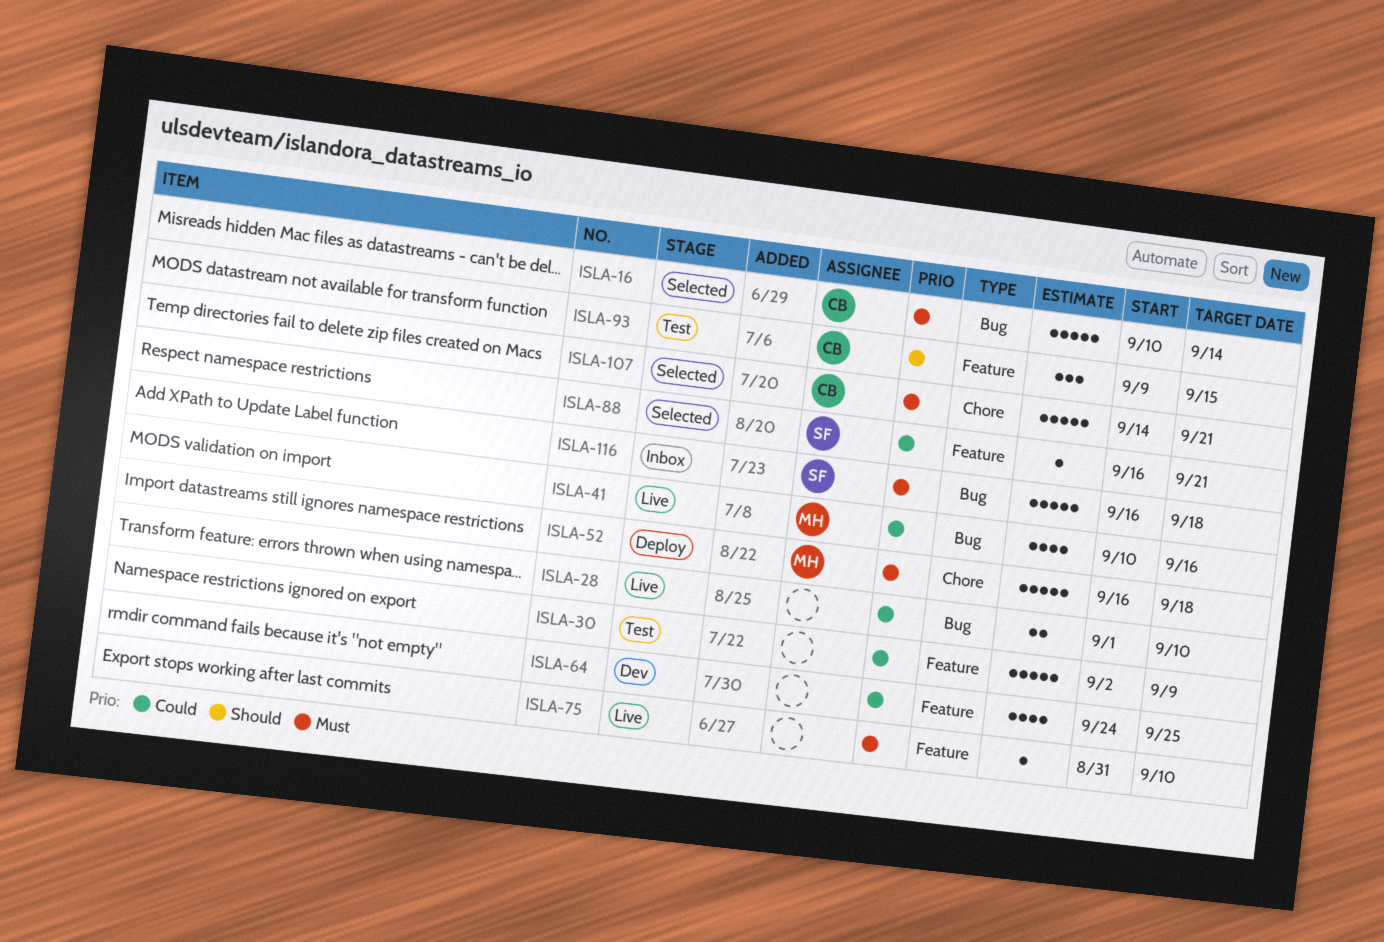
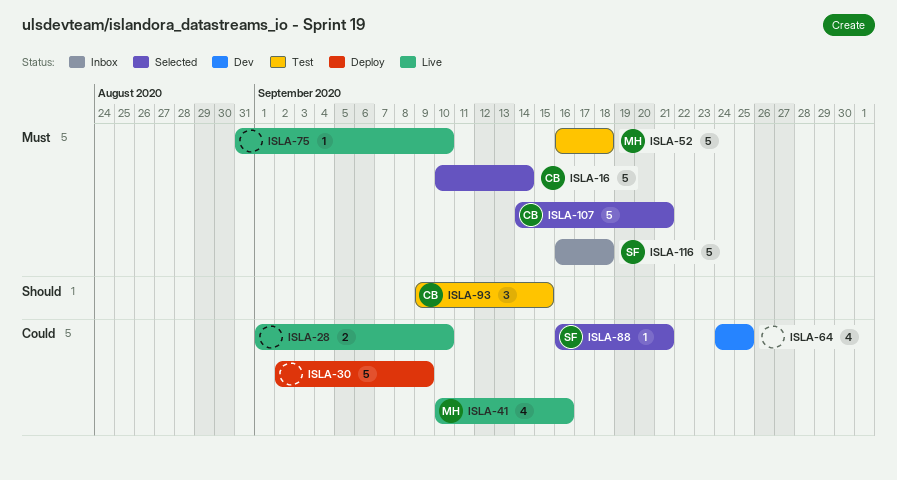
ISLA-30, status: Test -> Deploy
ISLA-52, status: Deploy -> Test

